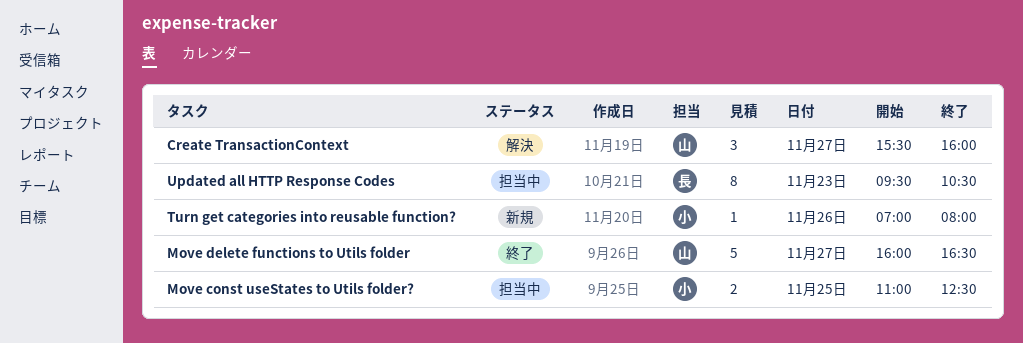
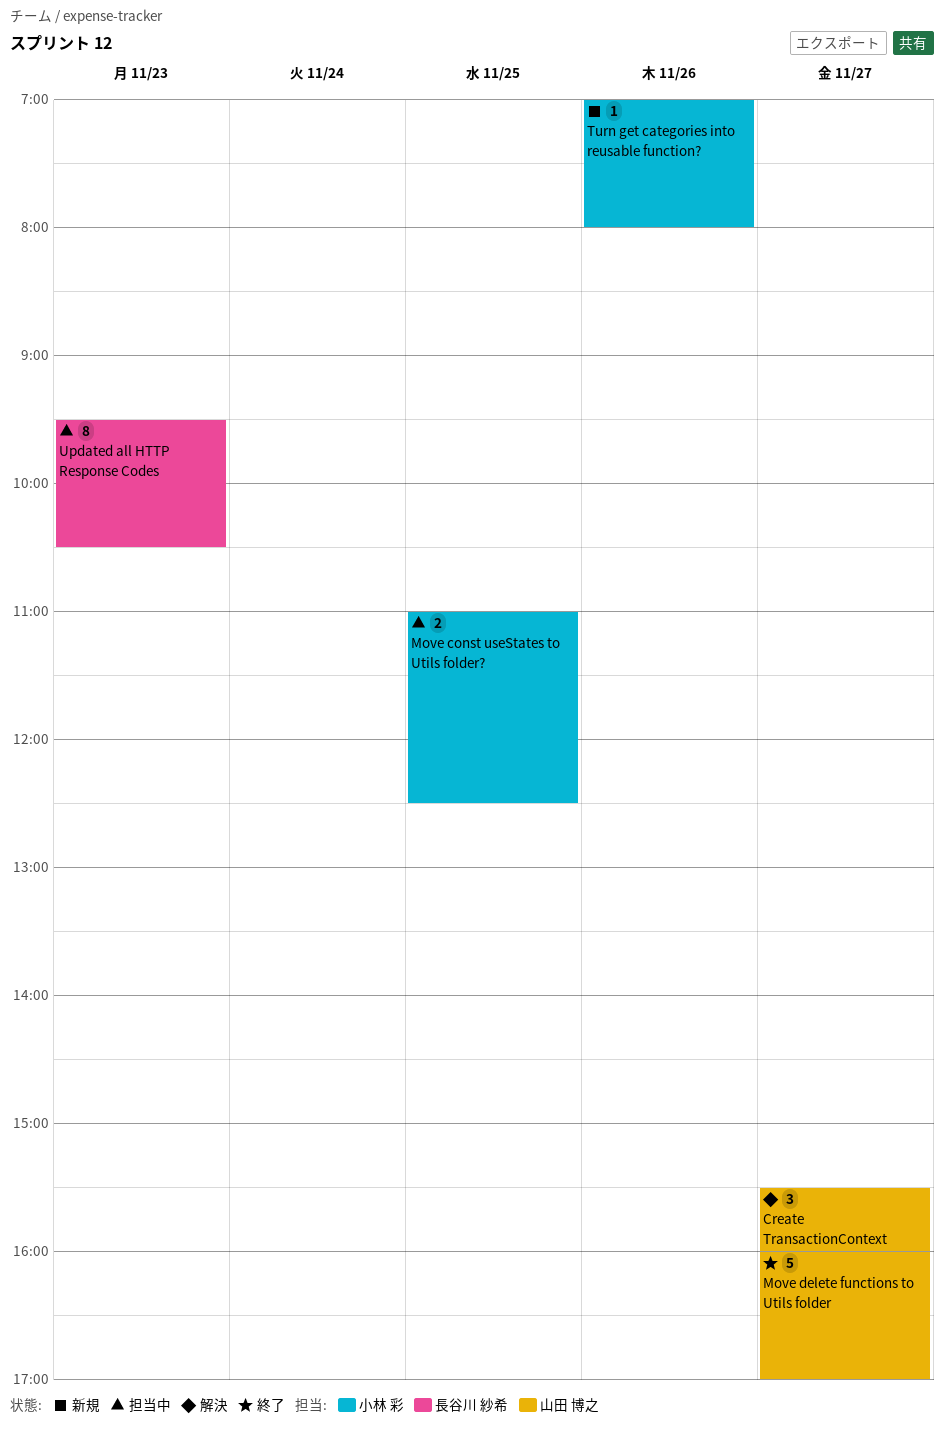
Move delete functions to Utils folder, ends: 16:30 -> 17:00

